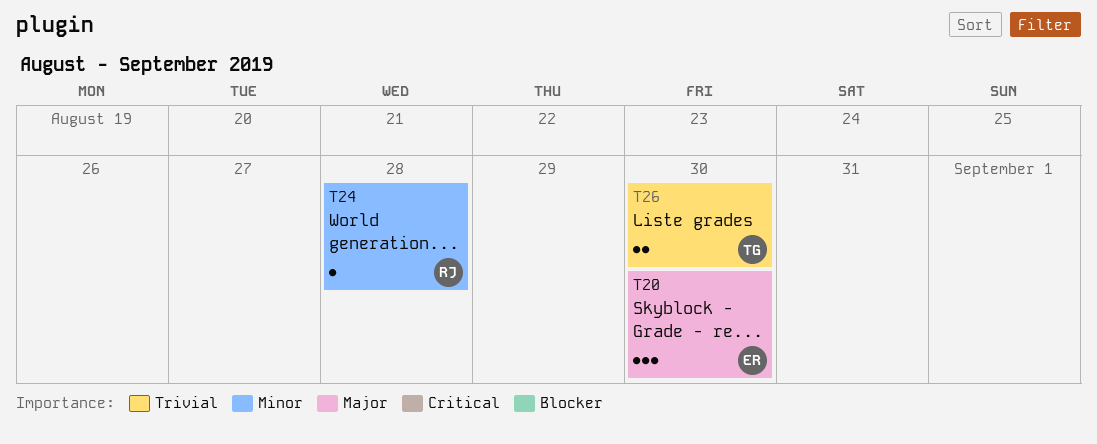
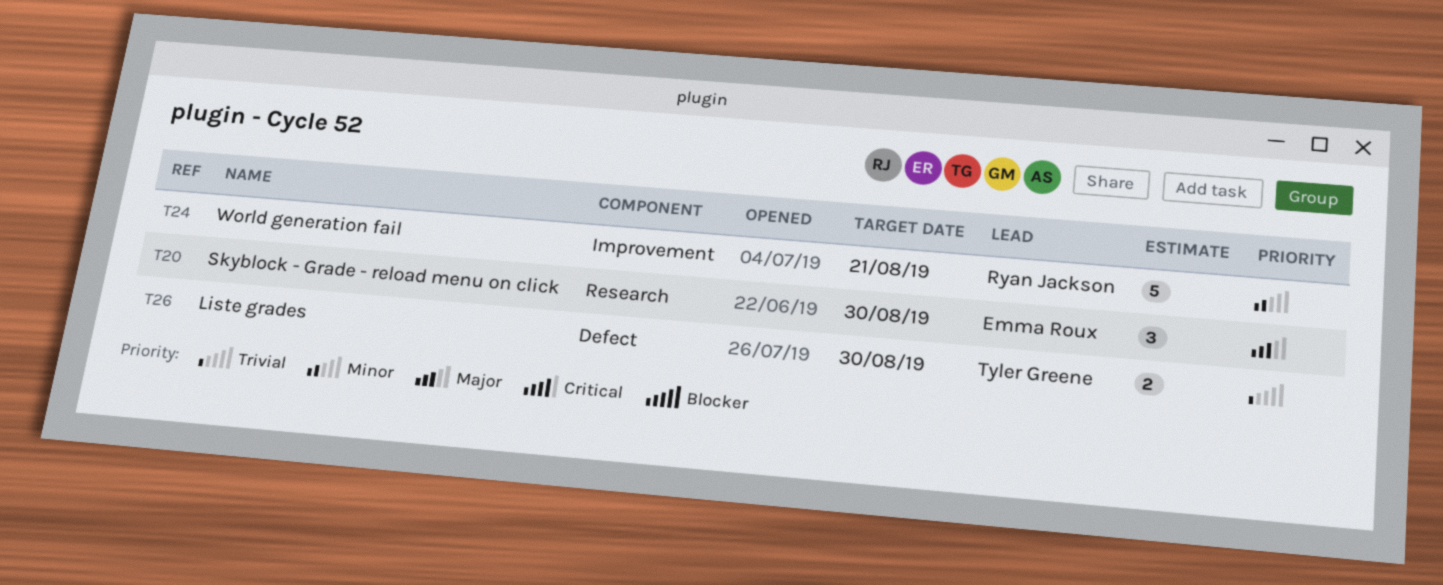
T24, estimate: 1 -> 5
T24, due: Aug 28 -> Aug 21

